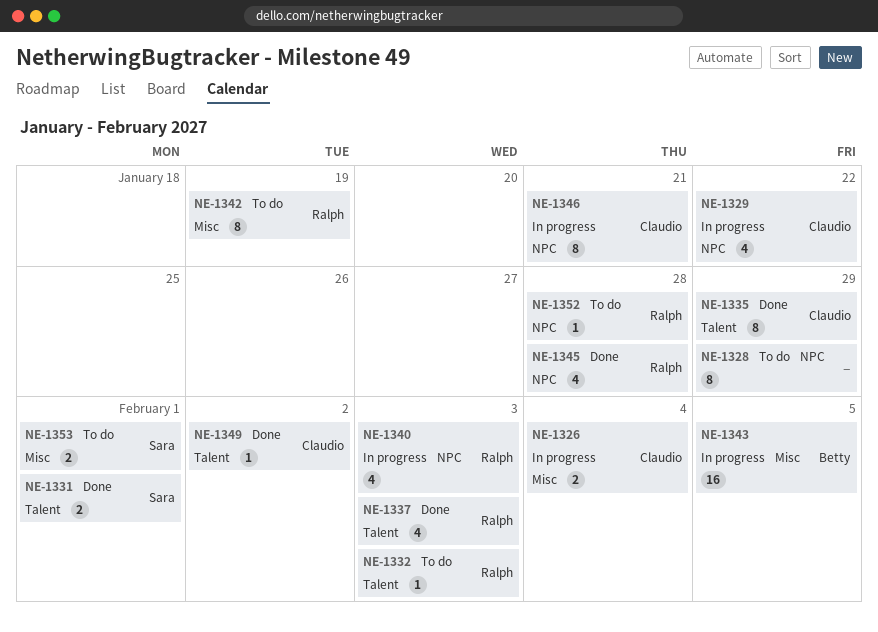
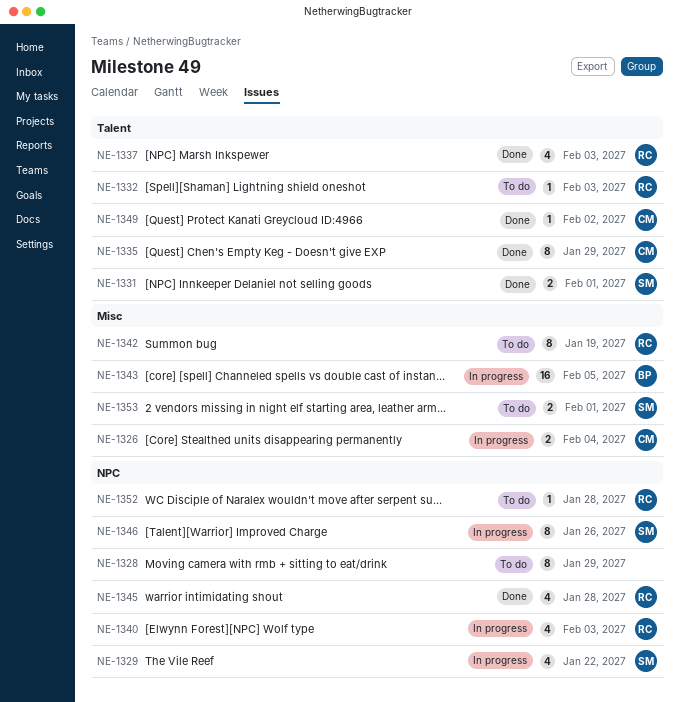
NE-1329, owner: Claudio -> Sara
NE-1346, owner: Claudio -> Sara
NE-1346, due: Jan 21 -> Jan 26

